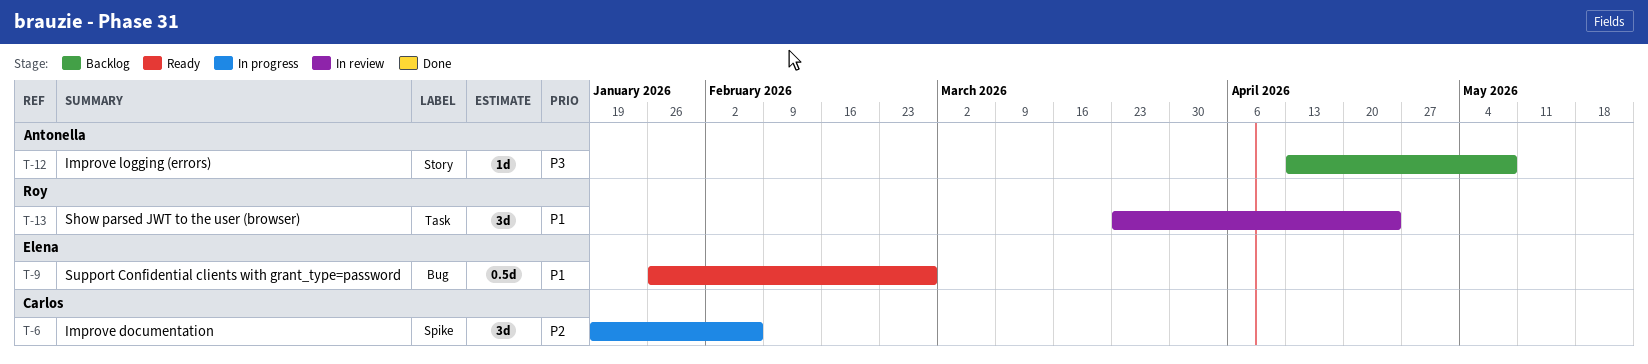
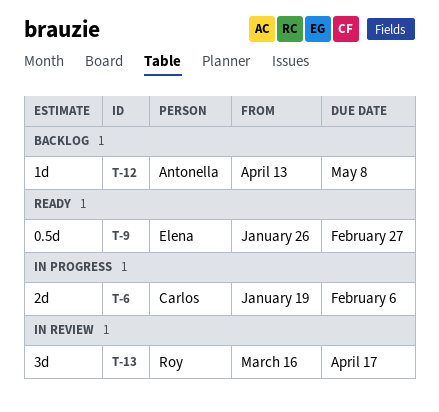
T-6, estimate: 3d -> 2d
T-13, start: Mar 23 -> Mar 16
T-13, due: Apr 24 -> Apr 17

